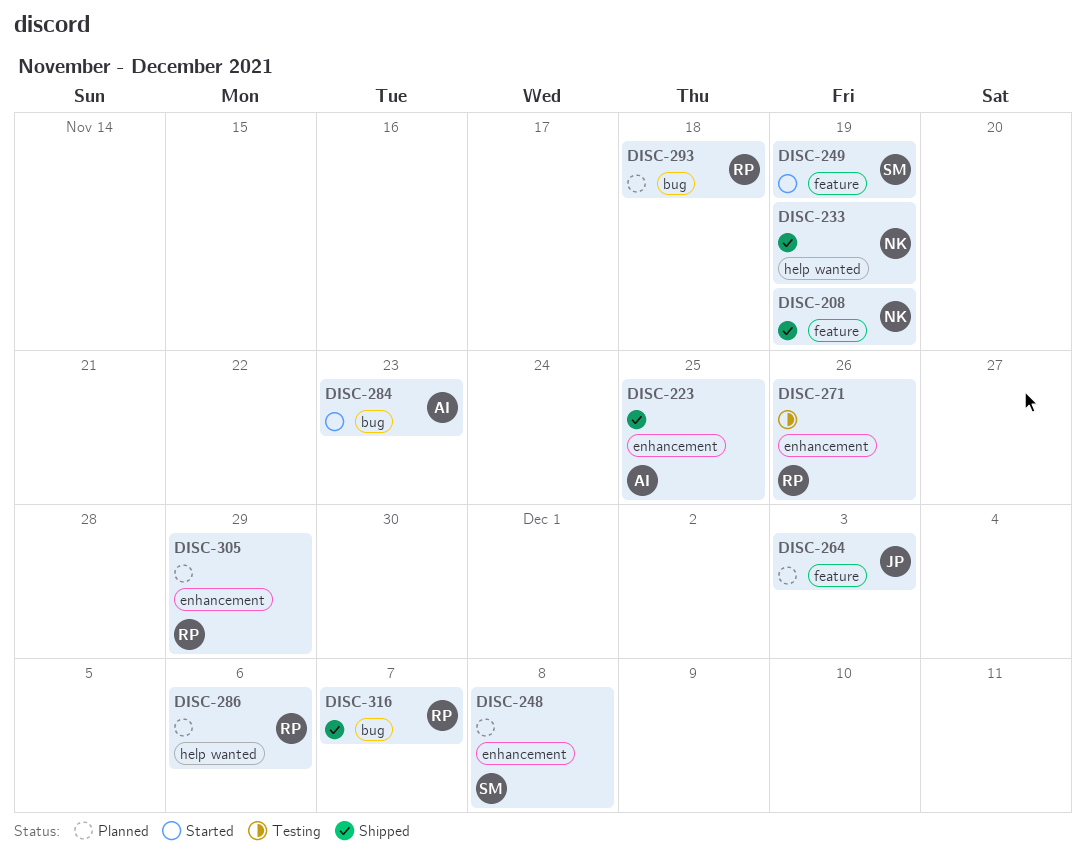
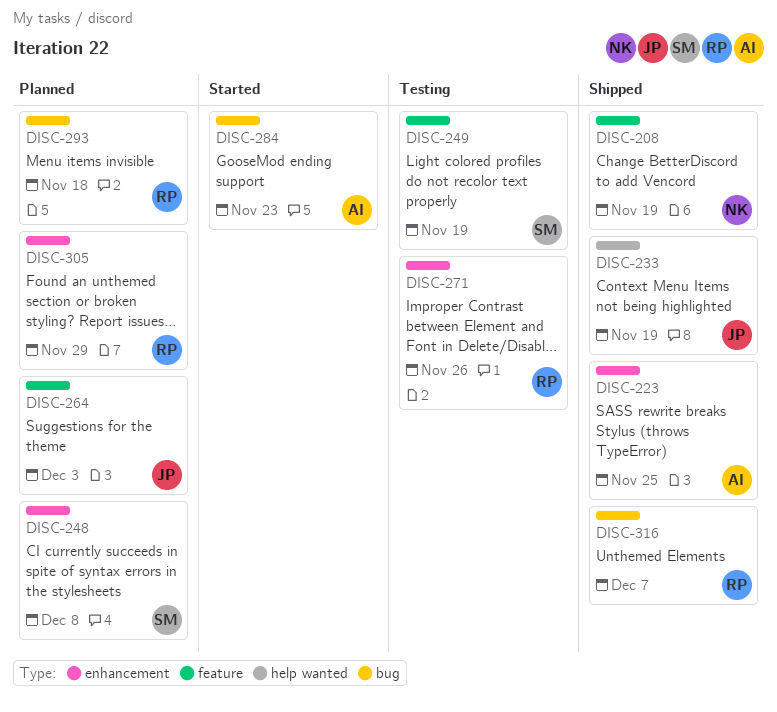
DISC-233, owner: NK -> JP
DISC-249, status: Started -> Testing
DISC-286: present -> none

